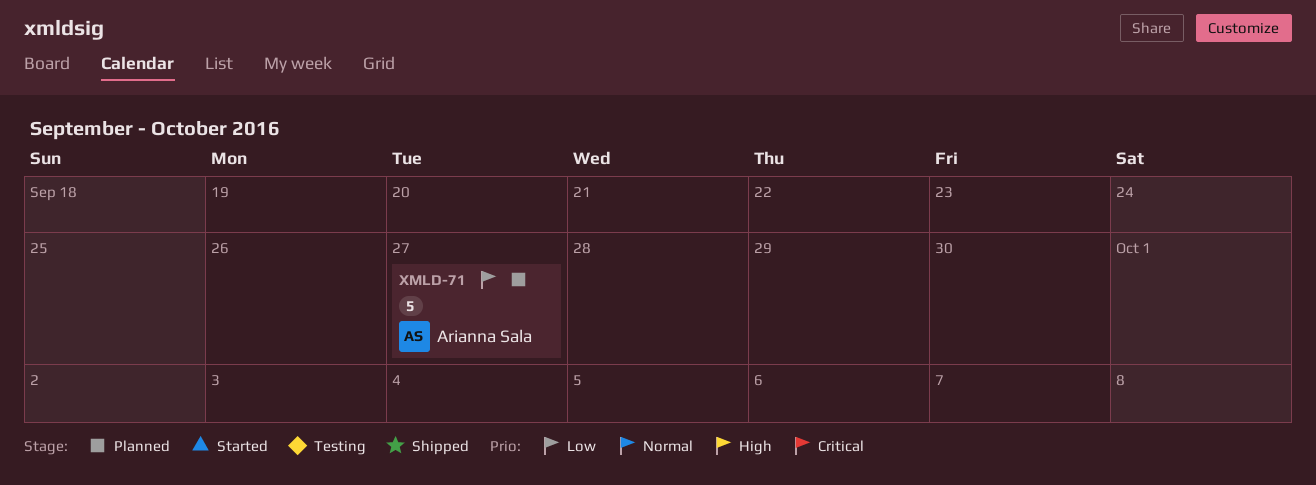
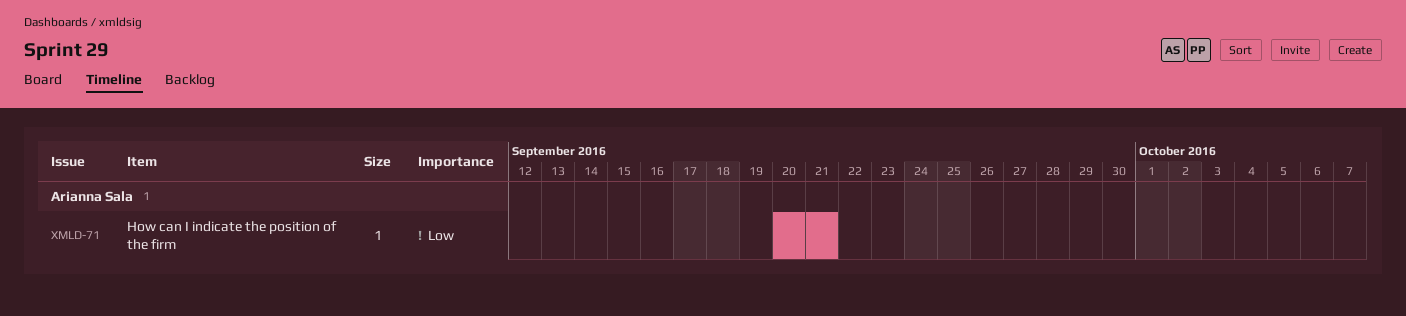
XMLD-71, estimate: 5 -> 1
XMLD-71, due: Sep 27 -> Sep 21

